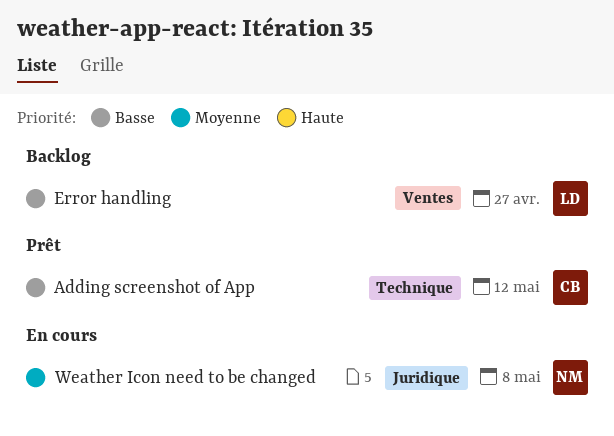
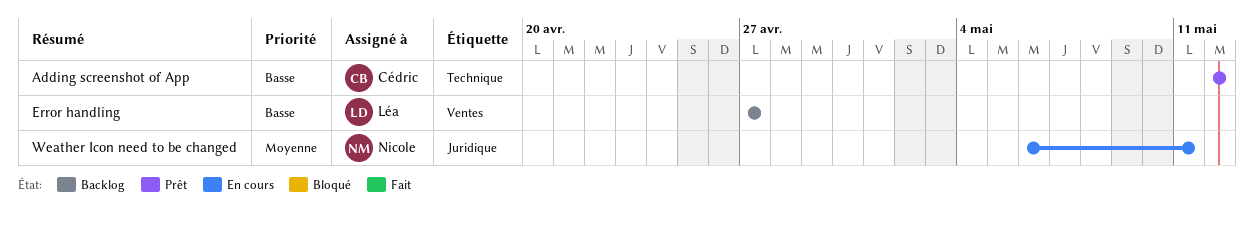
Weather Icon need to be changed, due: May 8 -> May 11

